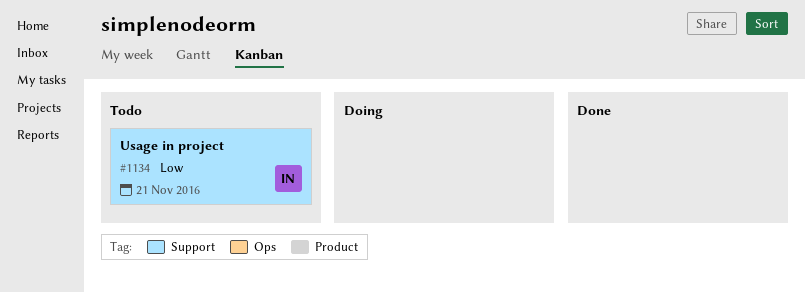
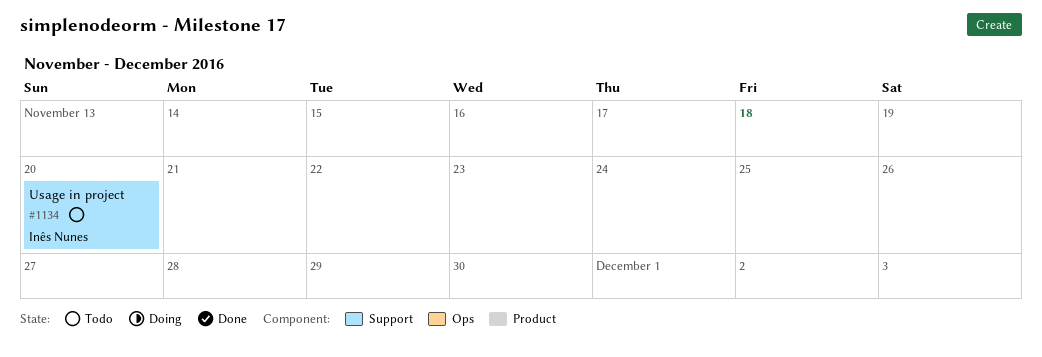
#1134, due: Nov 21 -> Nov 20

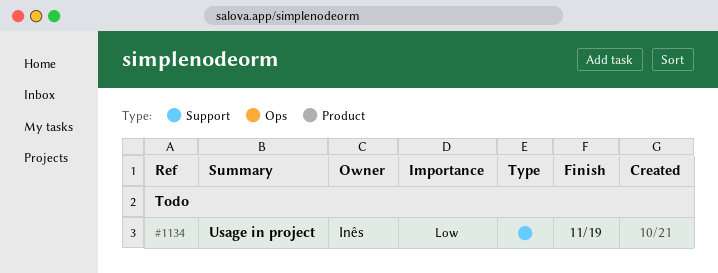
#1134, due: Nov 20 -> Nov 19

